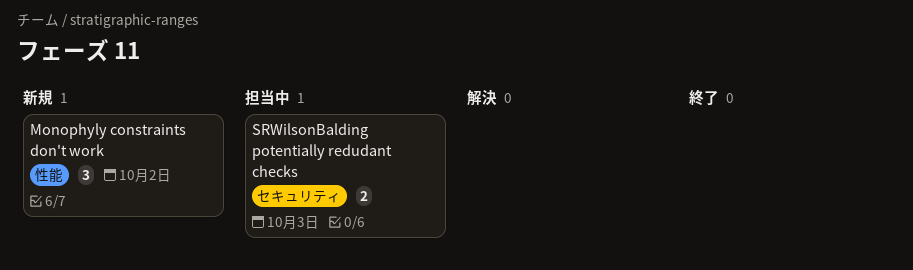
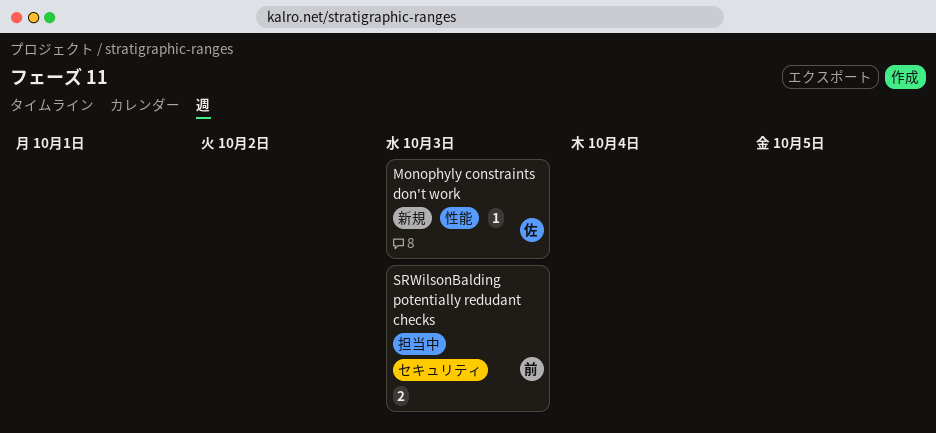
Monophyly constraints don't work, estimate: 3 -> 1
Monophyly constraints don't work, due: Oct 2 -> Oct 3

